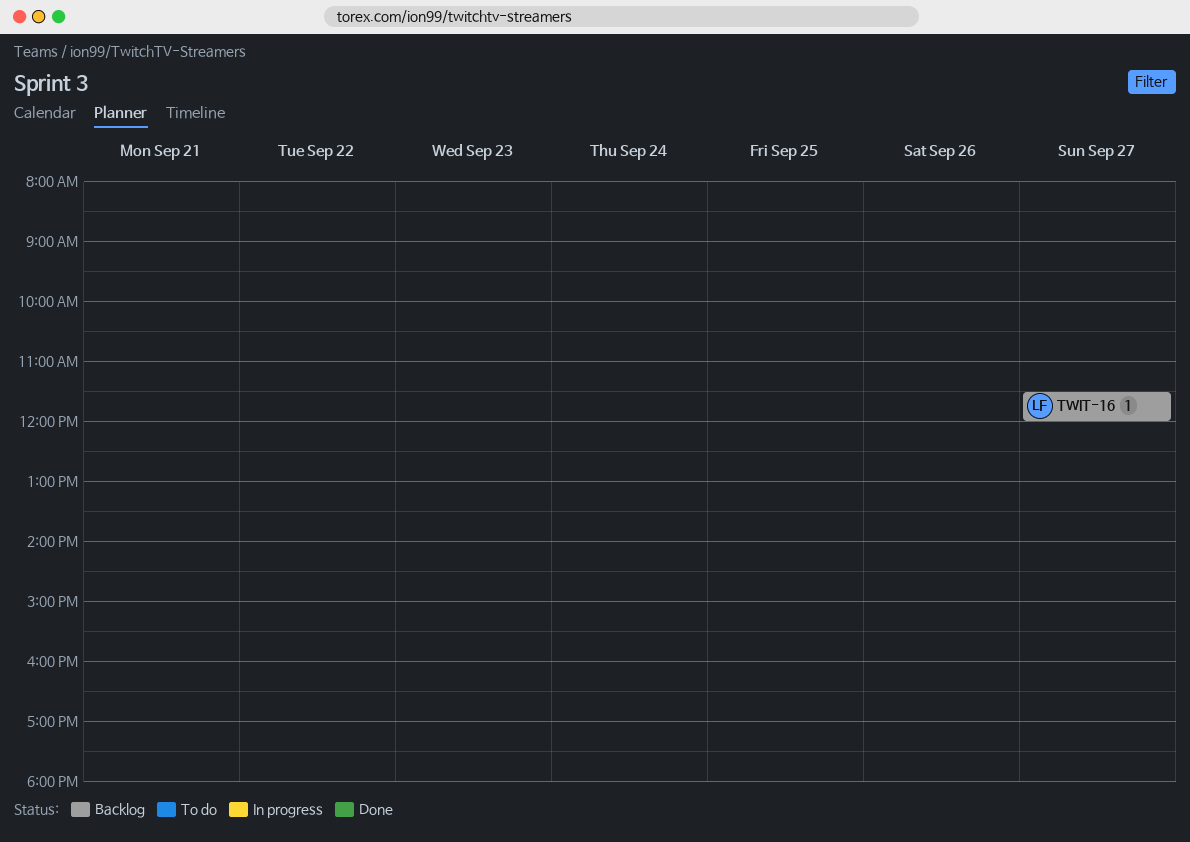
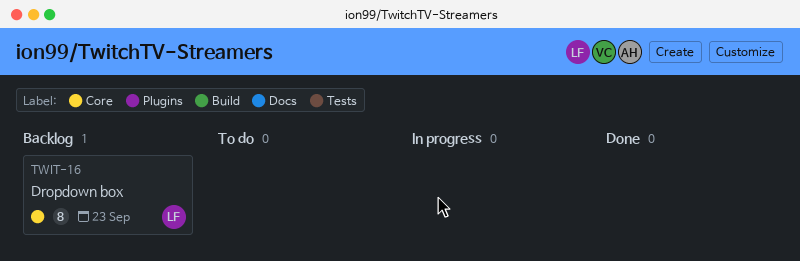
TWIT-16, estimate: 1 -> 8
TWIT-16, day: Sep 27 -> Sep 23

